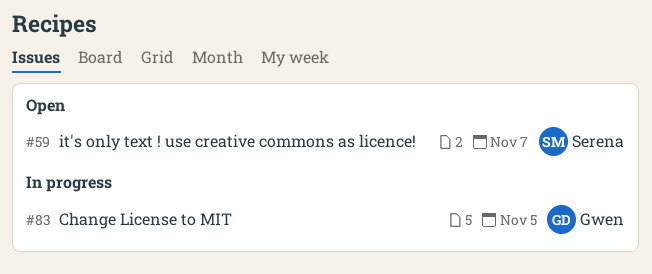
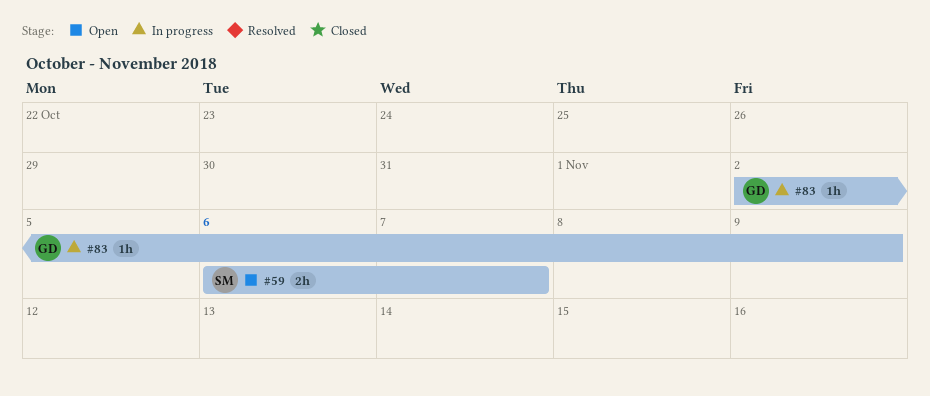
#83, due: Nov 5 -> Nov 9

